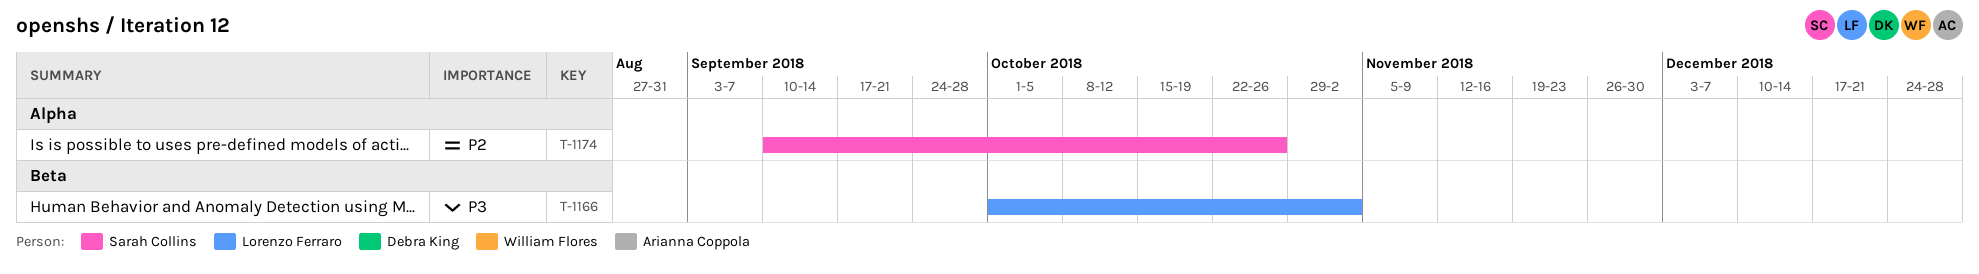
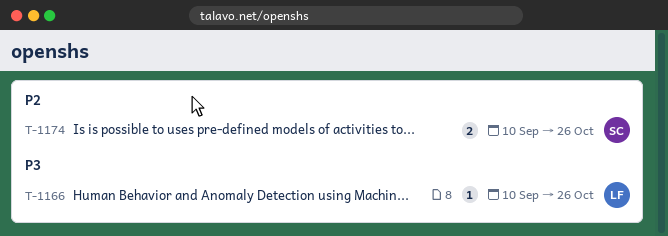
T-1166, start: Oct 1 -> Sep 10
T-1166, due: Nov 2 -> Oct 26

